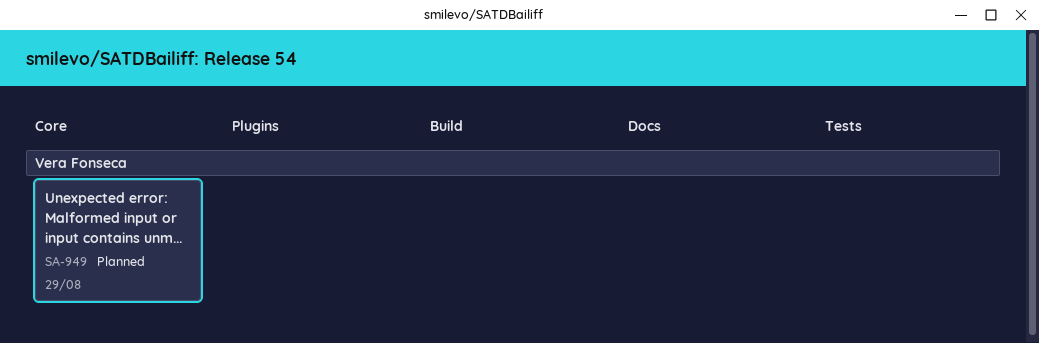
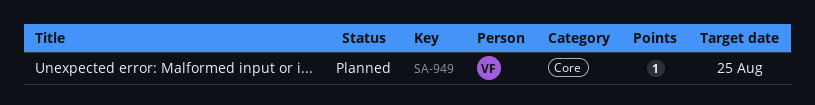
SA-949, due: Aug 29 -> Aug 25

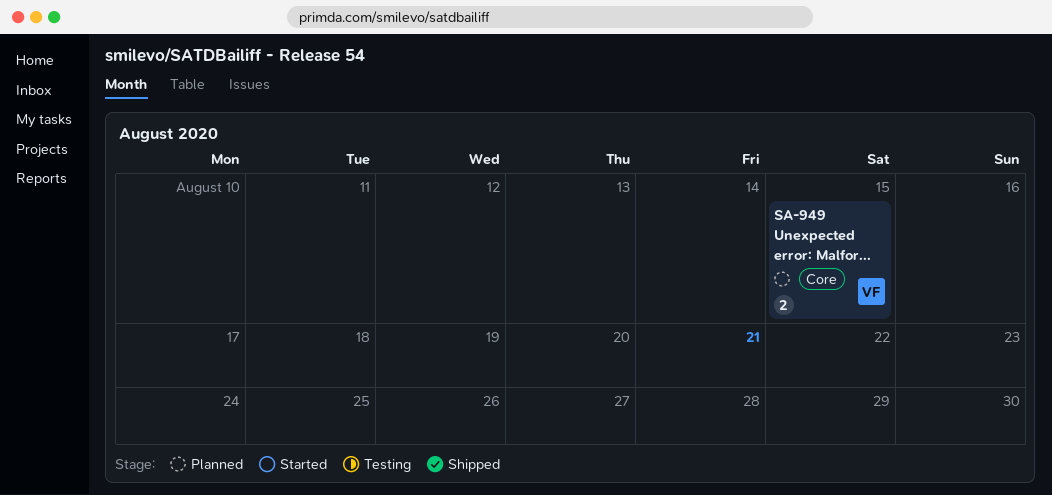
SA-949, estimate: 1 -> 2
SA-949, due: Aug 25 -> Aug 15

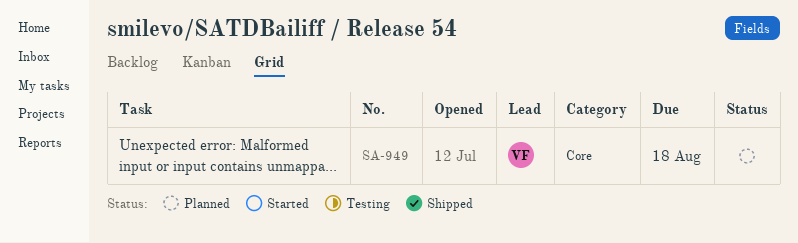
SA-949, due: Aug 15 -> Aug 18

